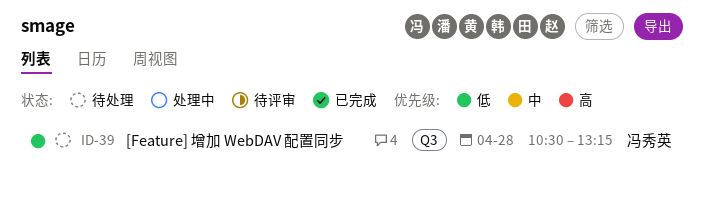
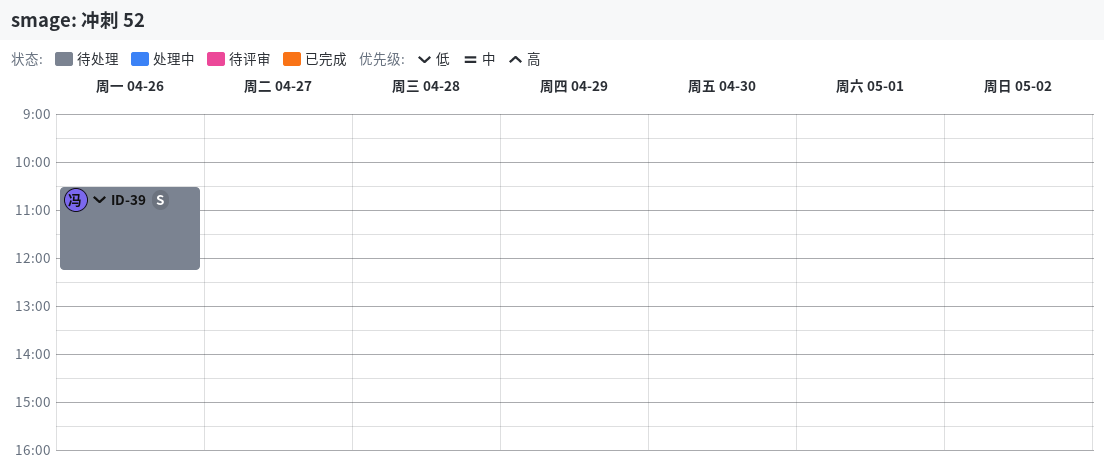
ID-39, day: Apr 28 -> Apr 26
ID-39, ends: 13:15 -> 12:15

